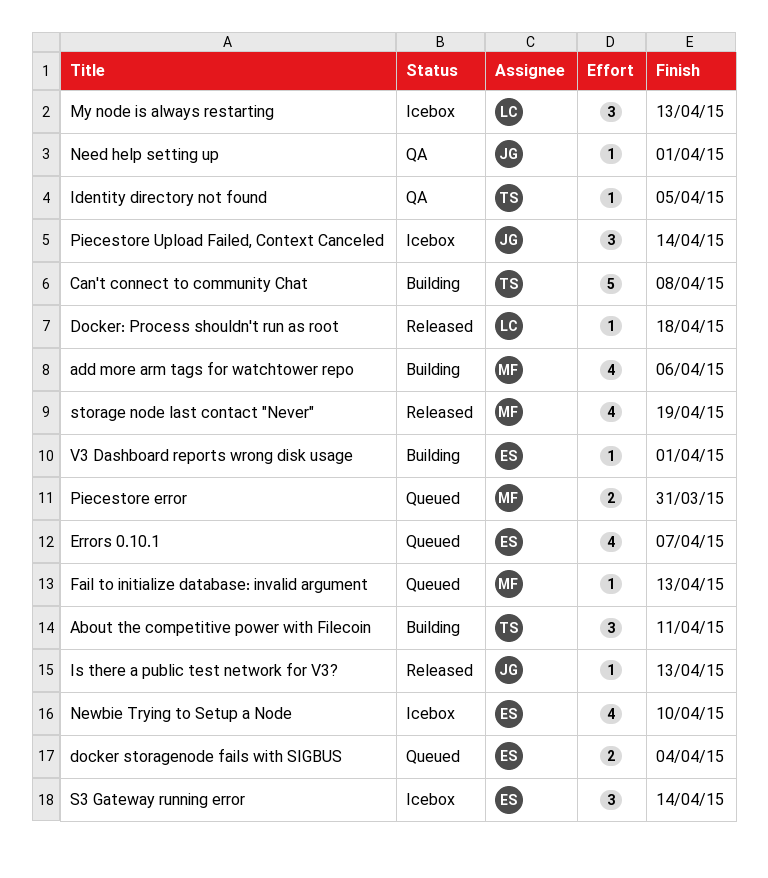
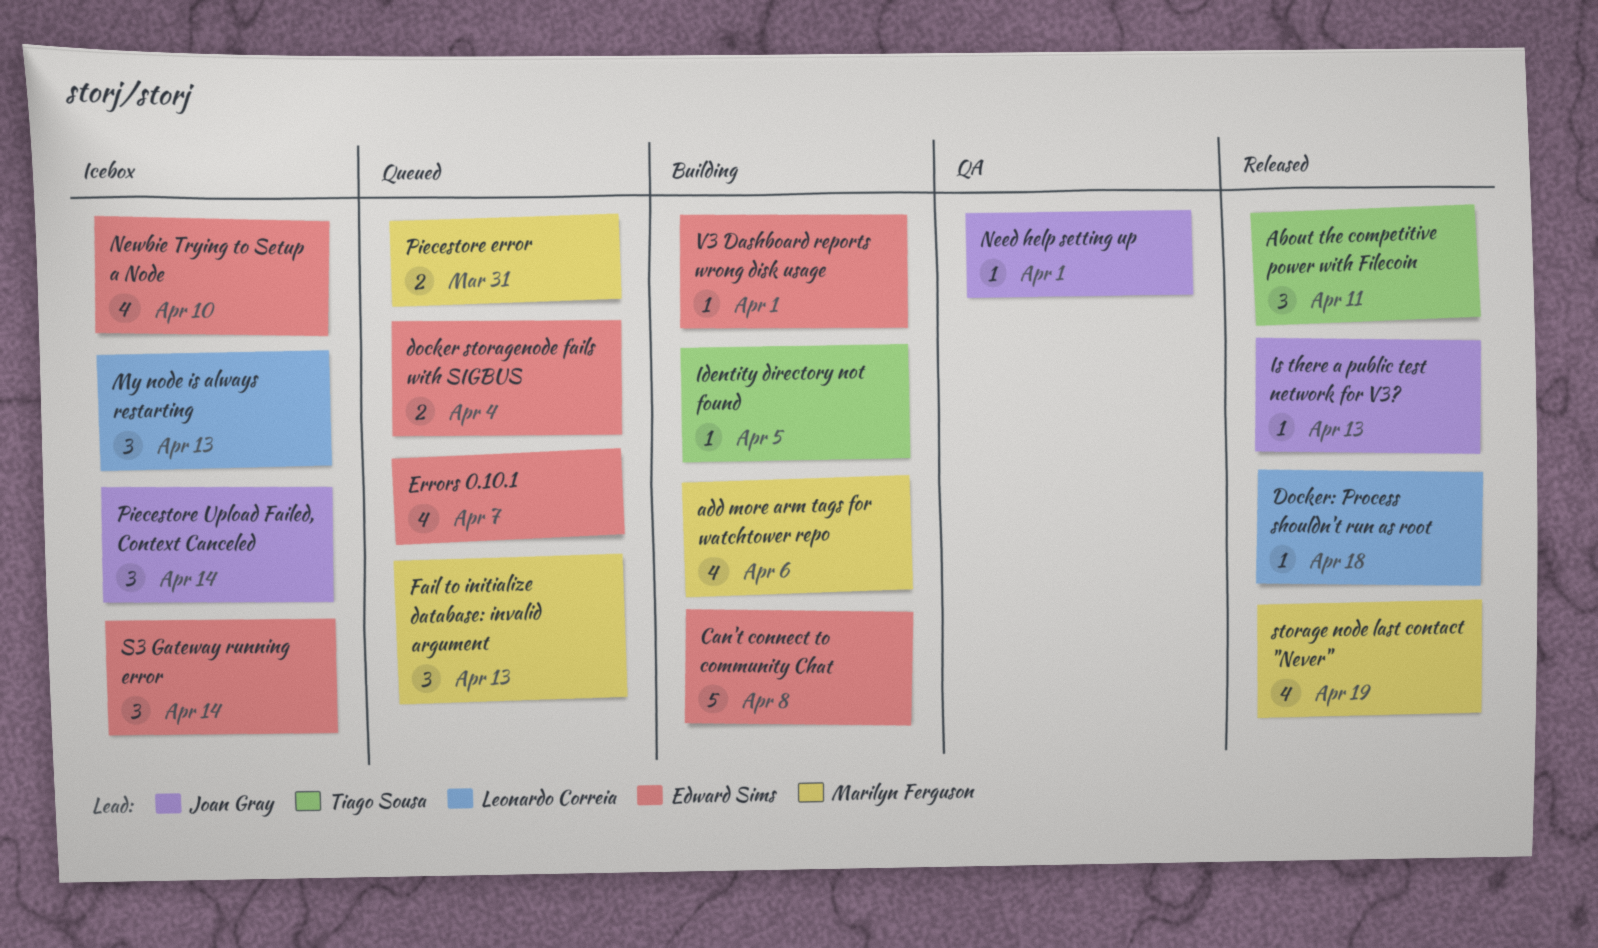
About the competitive power with Filecoin, status: Building -> Released
Can't connect to community Chat, owner: Tiago Sousa -> Edward Sims
Fail to initialize database: invalid argument, estimate: 1 -> 3
Identity directory not found, status: QA -> Building

